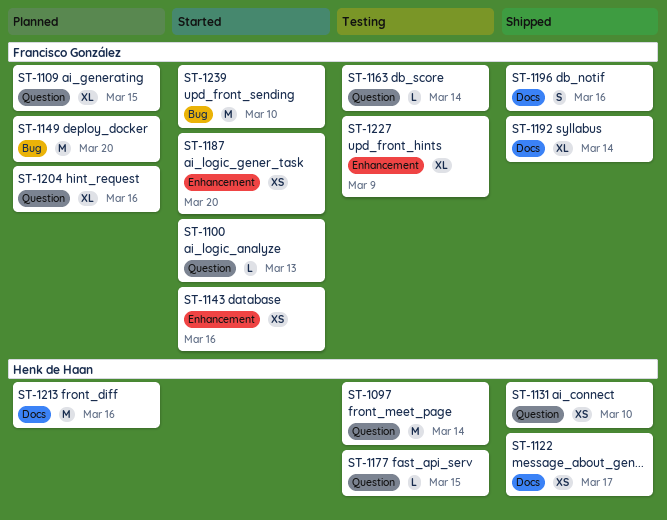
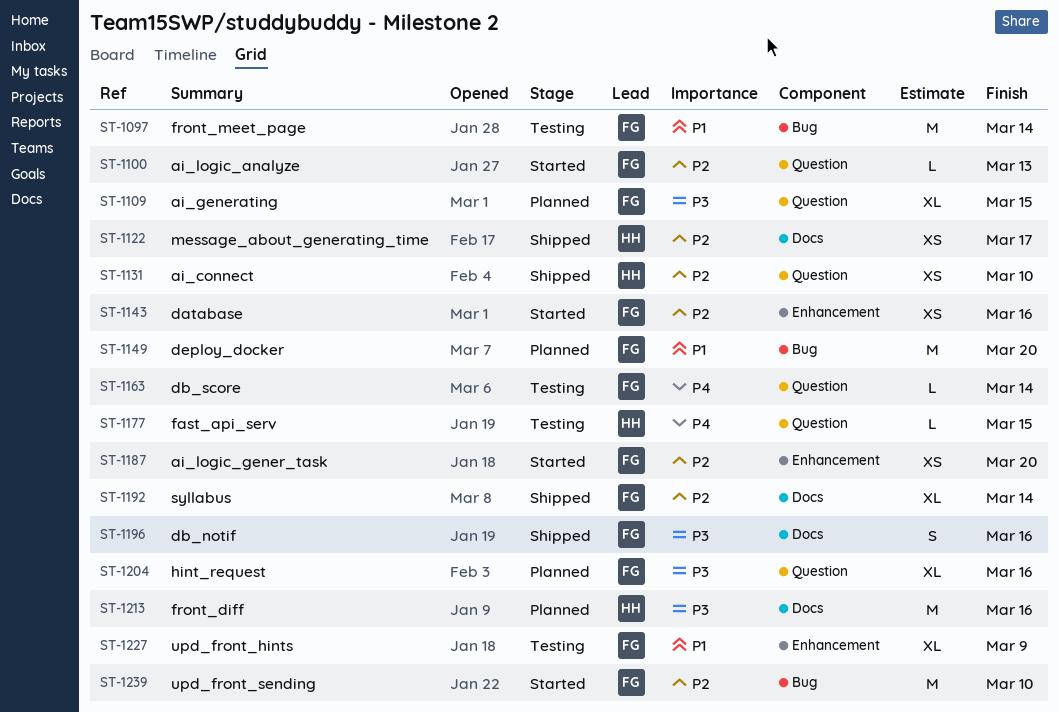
ST-1097, owner: Henk de Haan -> Francisco González
ST-1097, label: Question -> Bug

